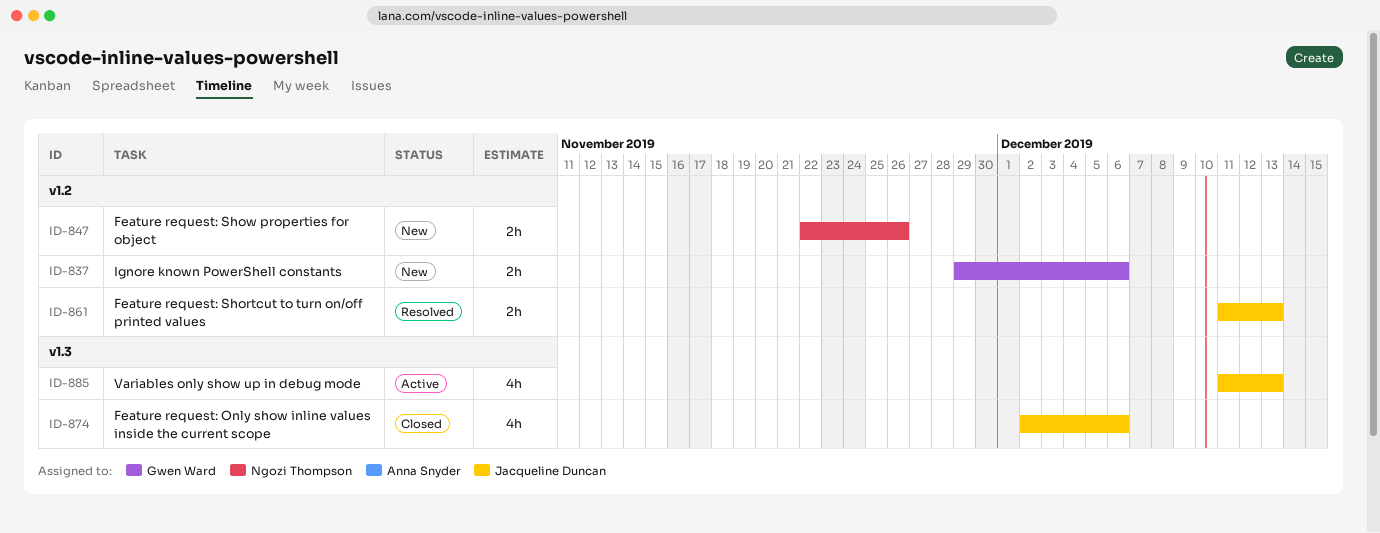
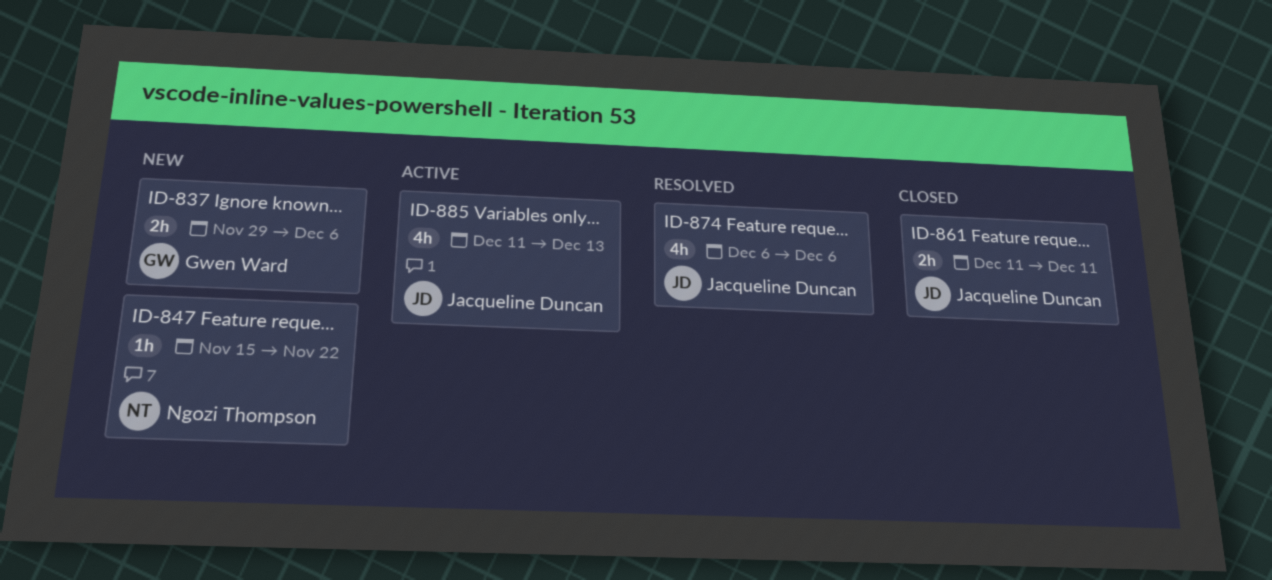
ID-847, estimate: 2h -> 1h
ID-847, start: Nov 22 -> Nov 15
ID-847, due: Nov 26 -> Nov 22
ID-861, status: Resolved -> Closed
ID-861, due: Dec 13 -> Dec 11
ID-874, status: Closed -> Resolved
ID-874, start: Dec 2 -> Dec 6

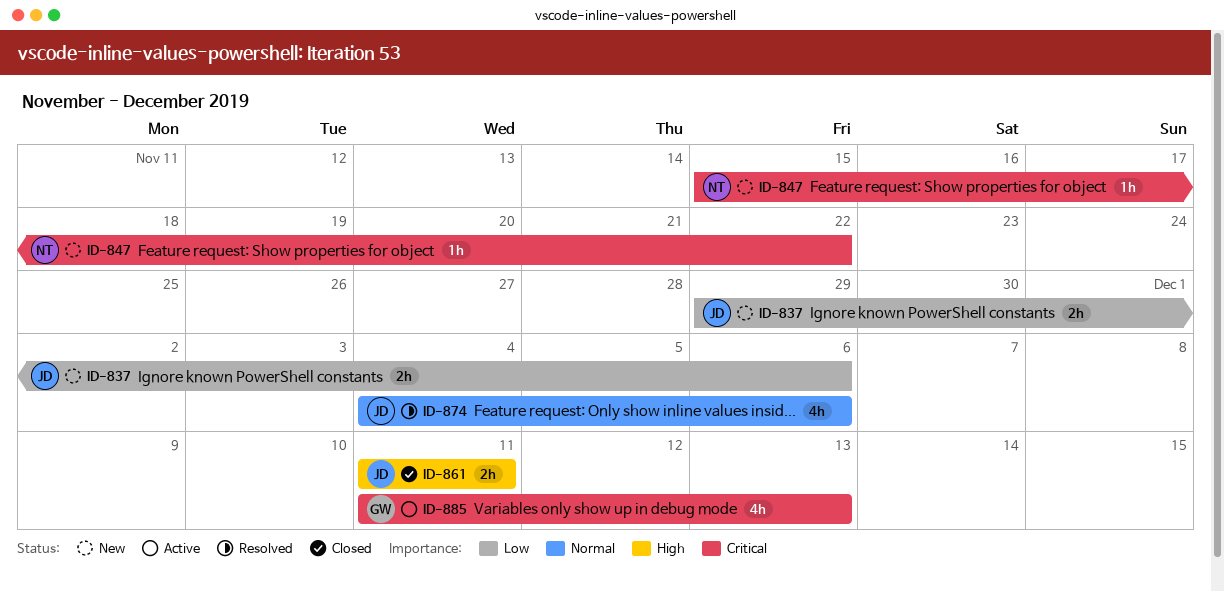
ID-837, owner: Gwen Ward -> Jacqueline Duncan
ID-874, start: Dec 6 -> Dec 4
ID-885, owner: Jacqueline Duncan -> Gwen Ward

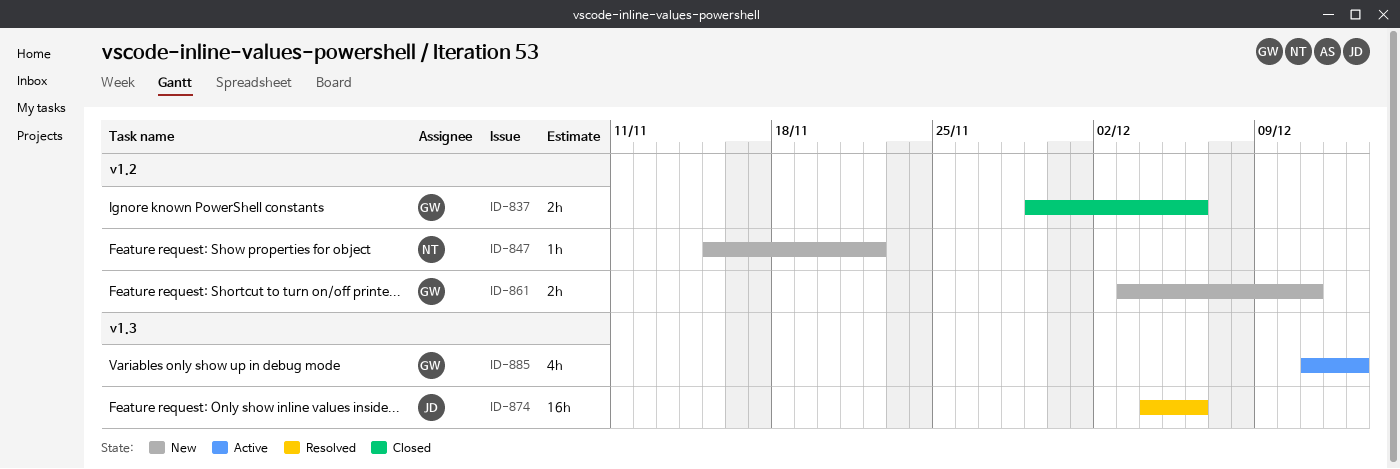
ID-837, status: New -> Closed
ID-837, owner: JD -> GW
ID-861, status: Closed -> New
ID-861, owner: JD -> GW
ID-861, start: Dec 11 -> Dec 3
ID-874, estimate: 4h -> 16h

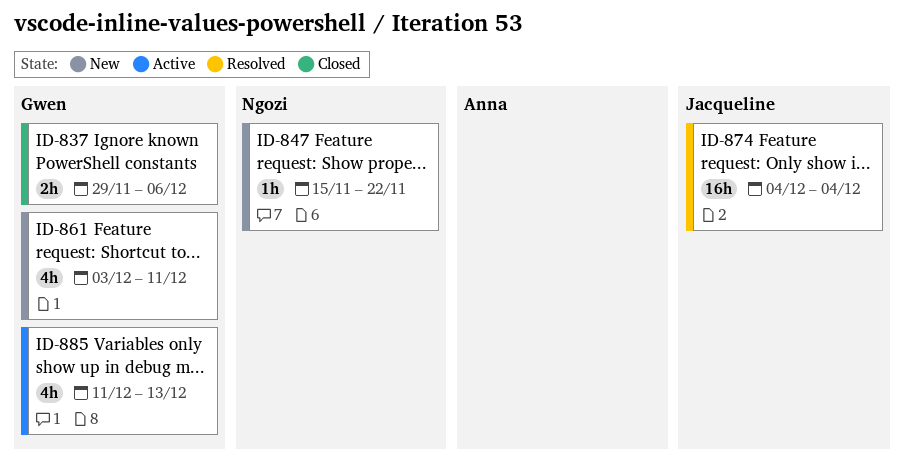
ID-861, estimate: 2h -> 4h
ID-874, due: Dec 6 -> Dec 4

